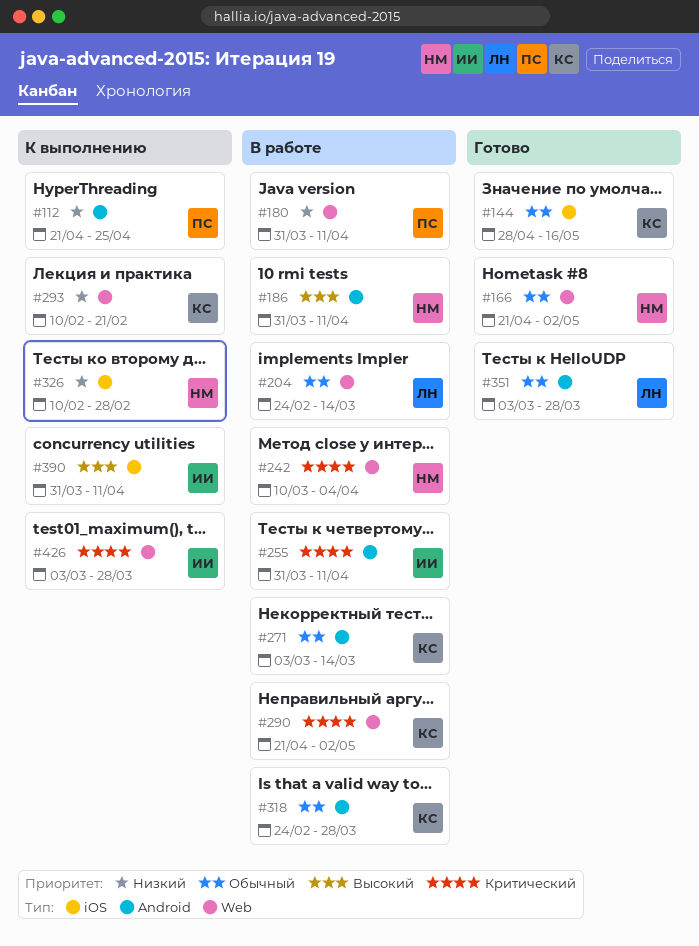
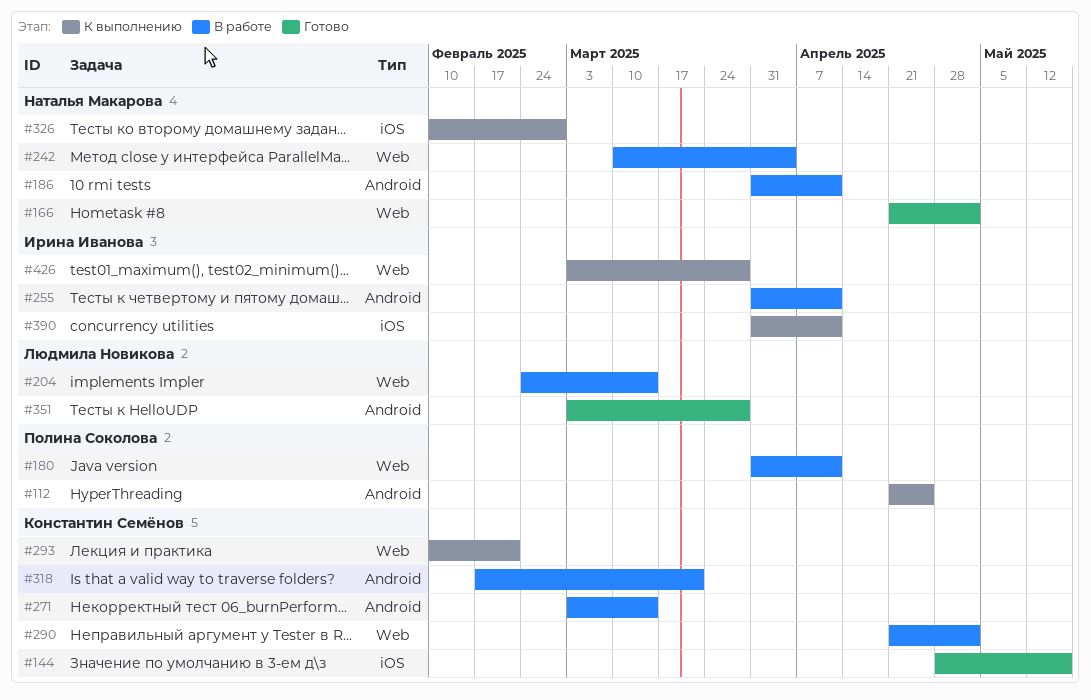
#318, start: Feb 24 -> Feb 17
#318, due: Mar 28 -> Mar 21

